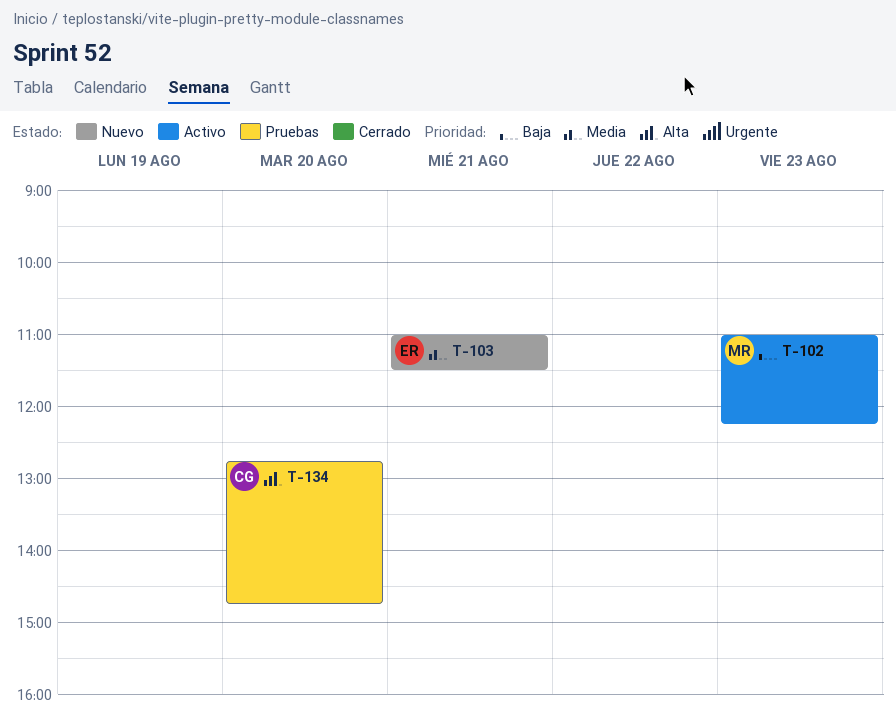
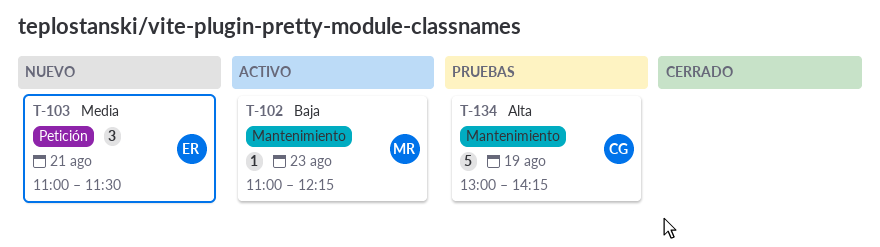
T-134, day: Aug 20 -> Aug 19
T-134, begins: 12:45 -> 13:00
T-134, ends: 14:45 -> 14:15

